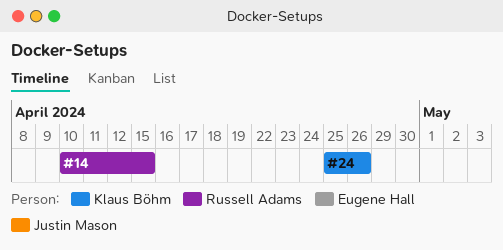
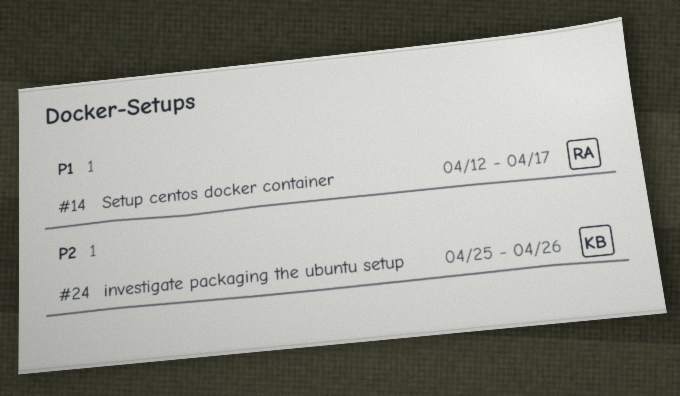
#14, start: Apr 10 -> Apr 12
#14, due: Apr 15 -> Apr 17

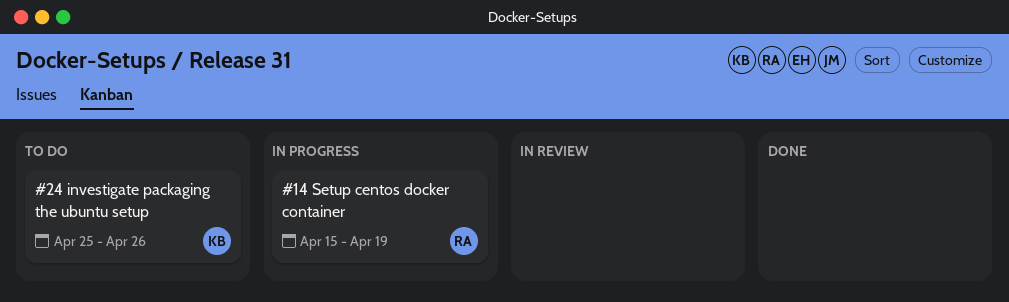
#14, start: Apr 12 -> Apr 15
#14, due: Apr 17 -> Apr 19

